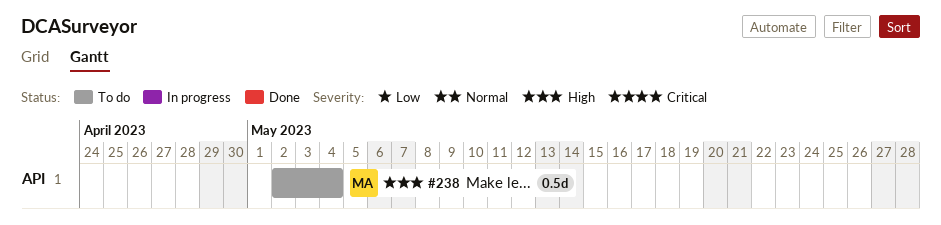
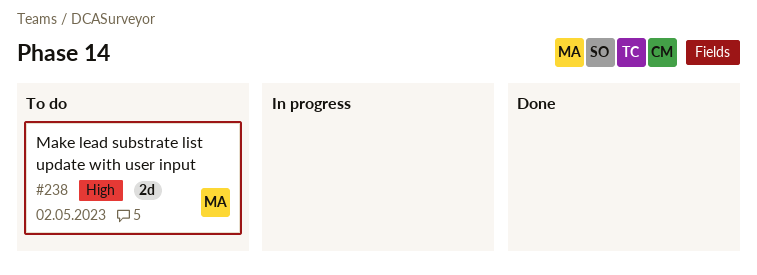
#238, estimate: 0.5d -> 2d
#238, due: May 4 -> May 2

